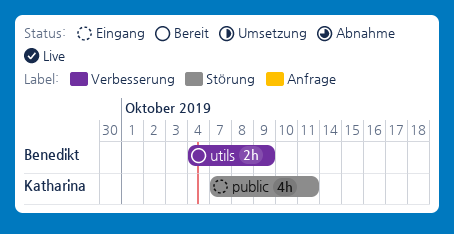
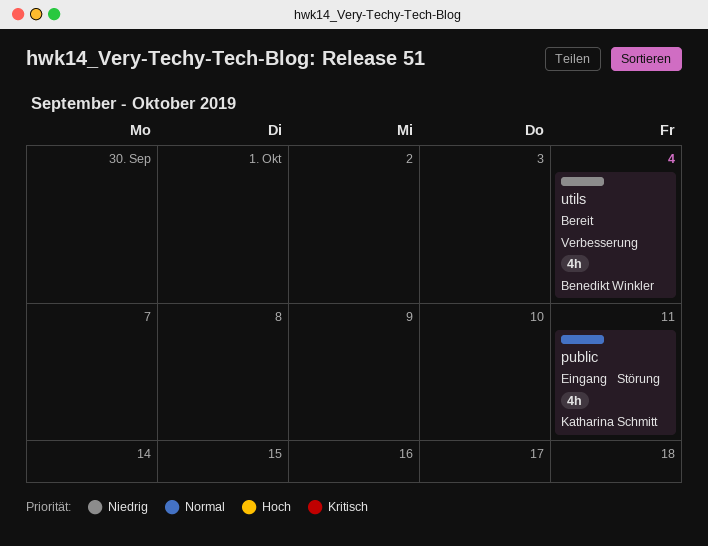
utils, estimate: 2h -> 4h
utils, due: Oct 9 -> Oct 4

